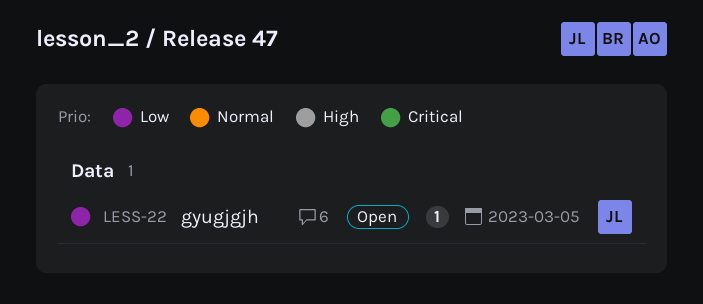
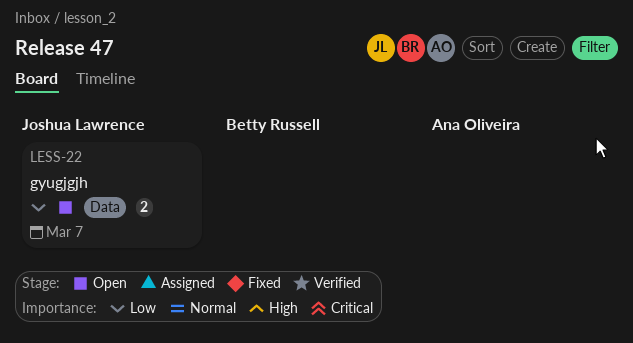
LESS-22, estimate: 1 -> 2
LESS-22, due: Mar 5 -> Mar 7

